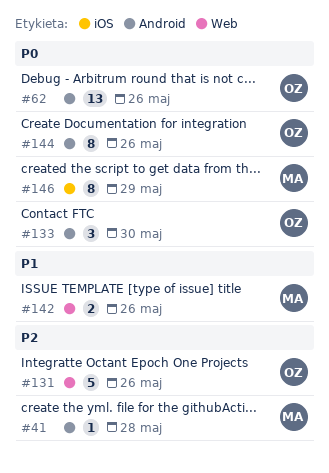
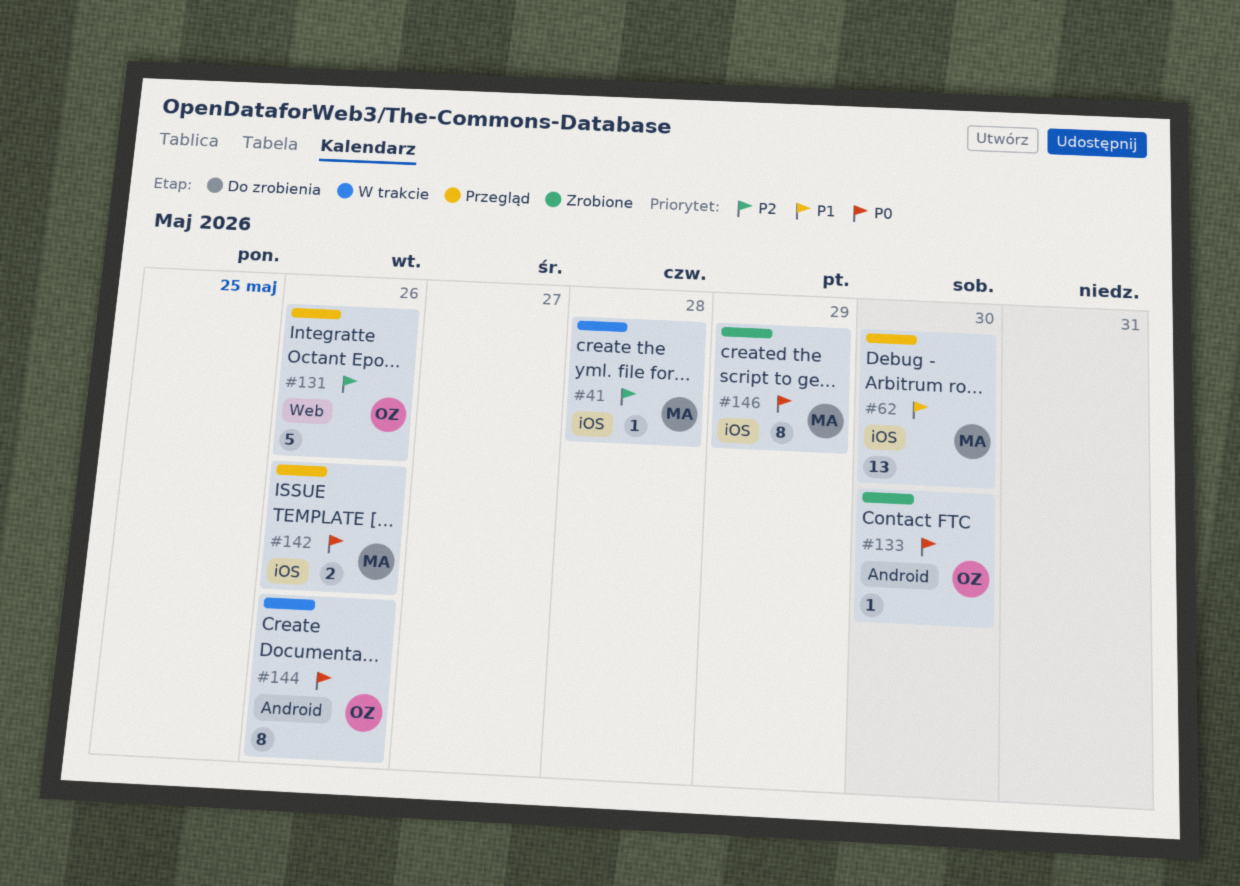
#41, label: Android -> iOS
#62, owner: OZ -> MA
#62, priority: P0 -> P1
#62, label: Android -> iOS
#62, due: May 26 -> May 30
#133, estimate: 3 -> 1
#142, priority: P1 -> P0
#142, label: Web -> iOS

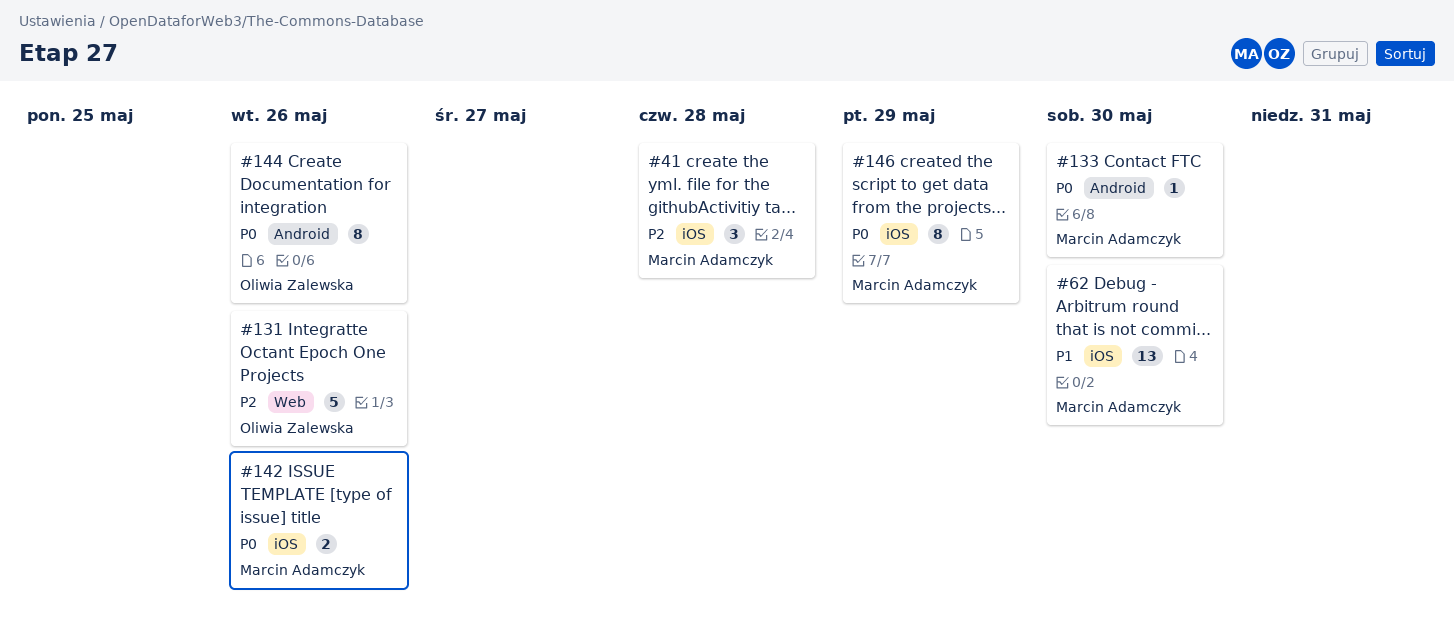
#41, estimate: 1 -> 3
#133, owner: Oliwia Zalewska -> Marcin Adamczyk

